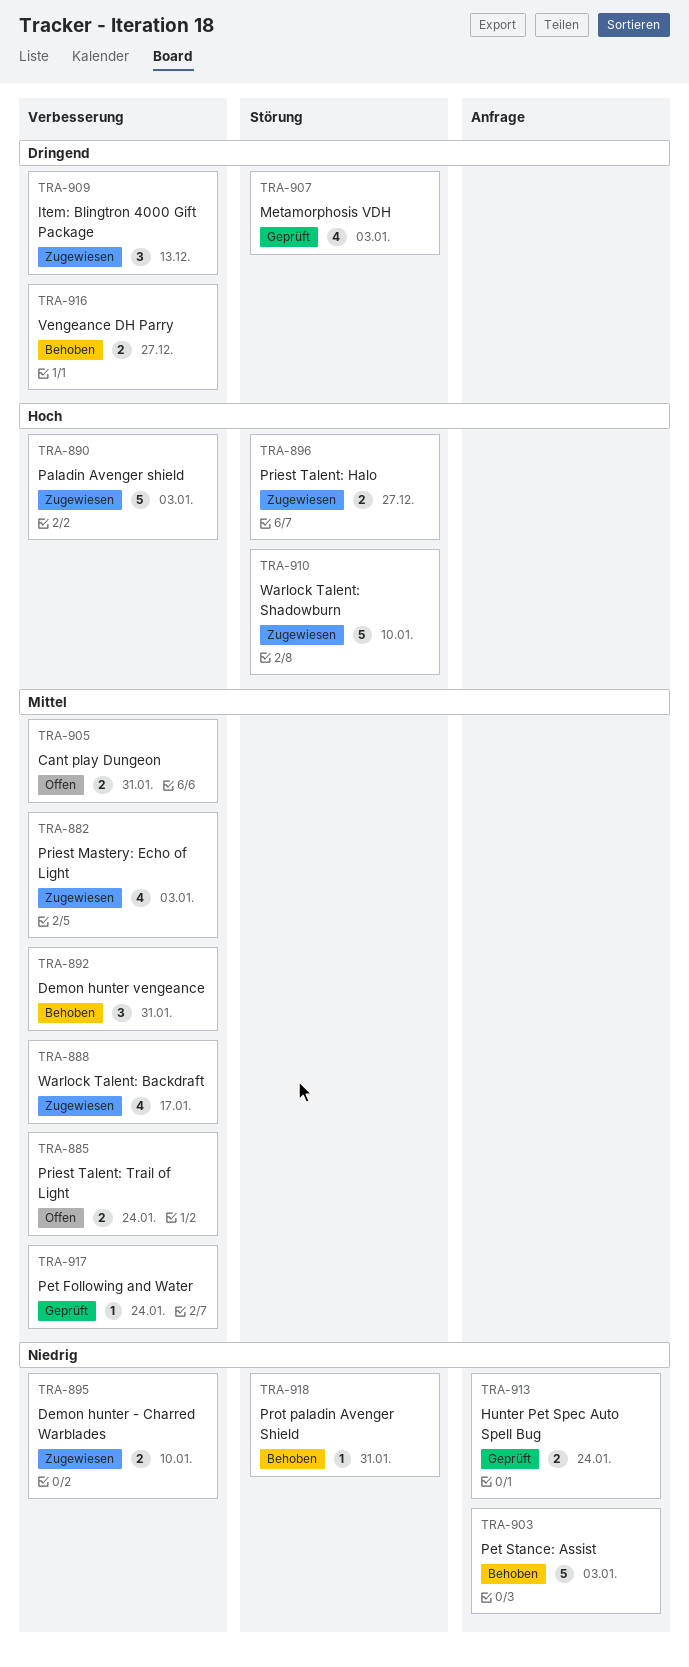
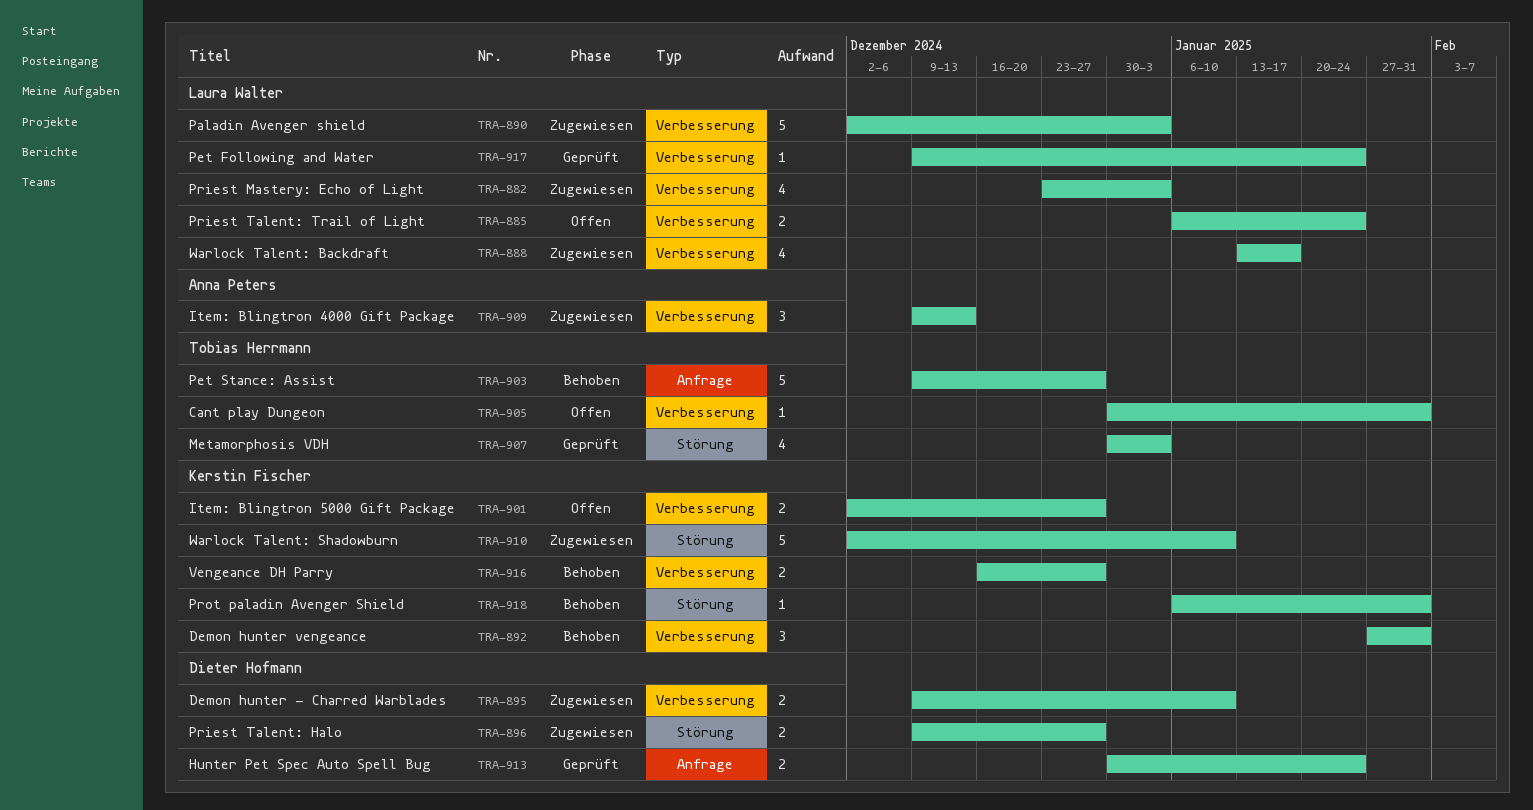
TRA-901: none -> present
TRA-903, due: Jan 3 -> Dec 27
TRA-905, estimate: 2 -> 1

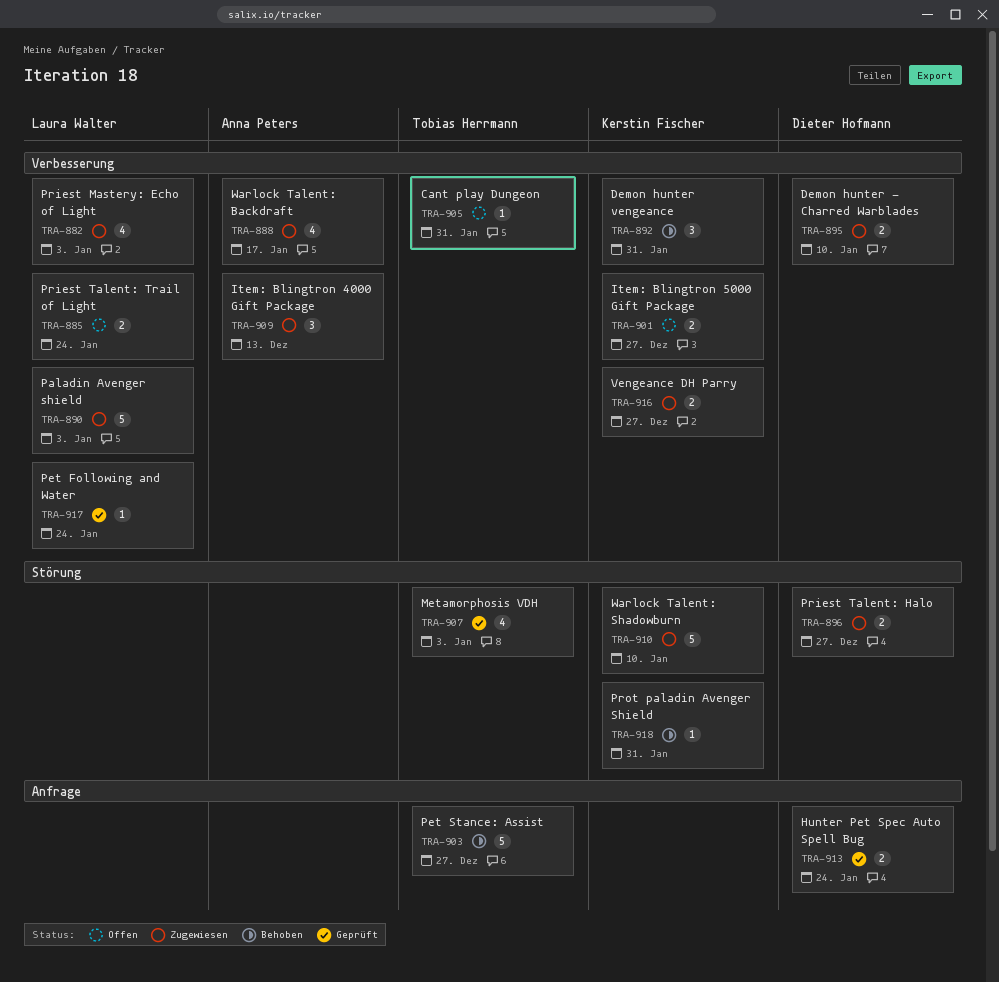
TRA-888, owner: Laura Walter -> Anna Peters
TRA-916, status: Behoben -> Zugewiesen

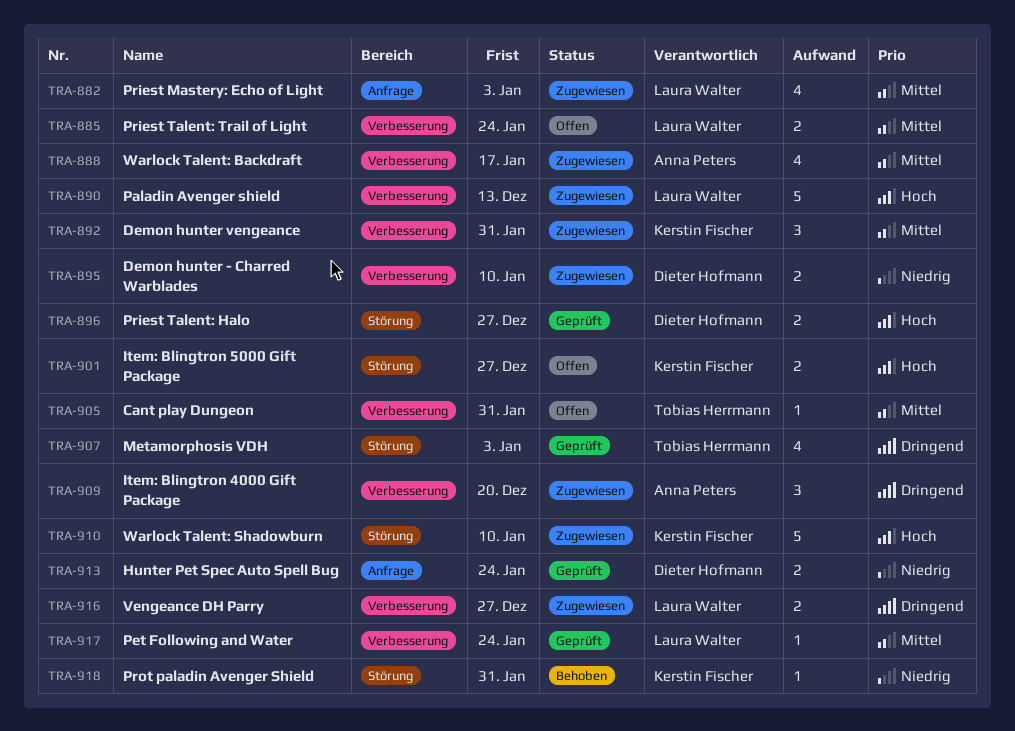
TRA-882, label: Verbesserung -> Anfrage
TRA-890, due: Jan 3 -> Dec 13
TRA-892, status: Behoben -> Zugewiesen
TRA-896, status: Zugewiesen -> Geprüft
TRA-901, label: Verbesserung -> Störung
TRA-903: present -> none
TRA-909, due: Dec 13 -> Dec 20
TRA-916, owner: Kerstin Fischer -> Laura Walter

